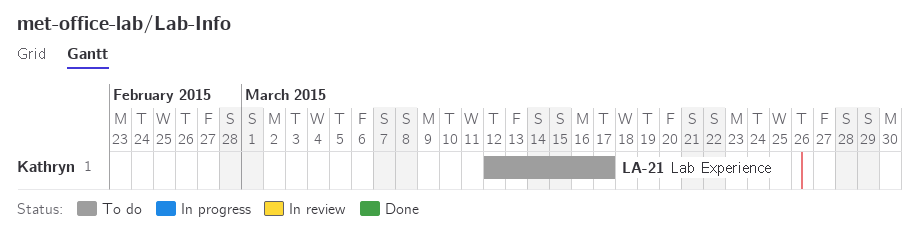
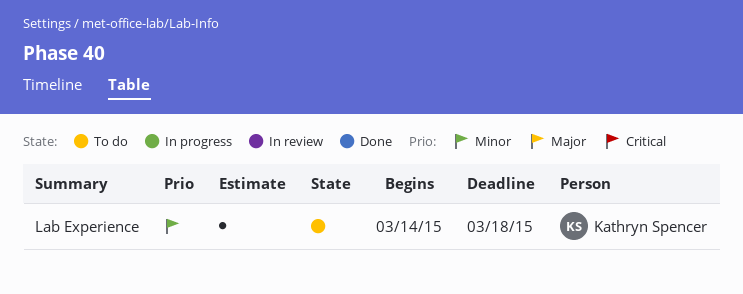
Lab Experience, start: Mar 12 -> Mar 14
Lab Experience, due: Mar 17 -> Mar 18

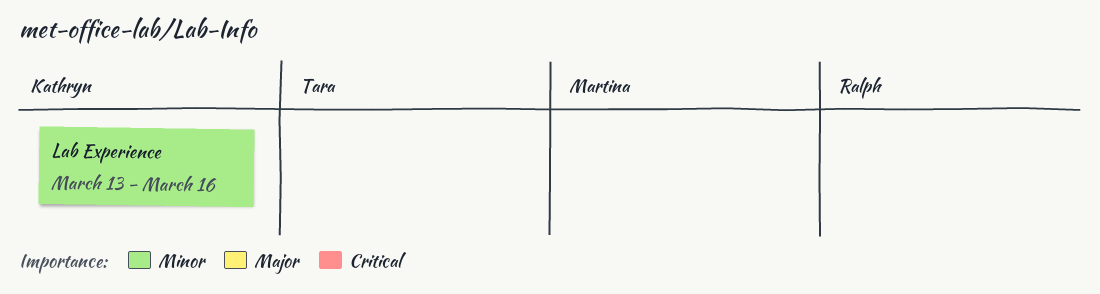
Lab Experience, start: Mar 14 -> Mar 13
Lab Experience, due: Mar 18 -> Mar 16

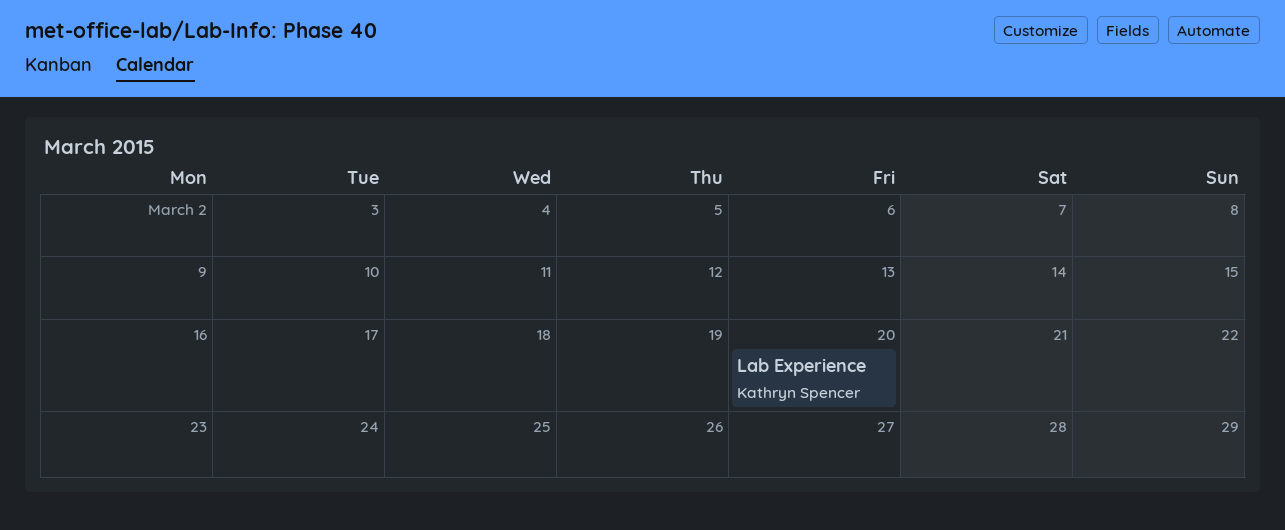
Lab Experience, due: Mar 16 -> Mar 20

